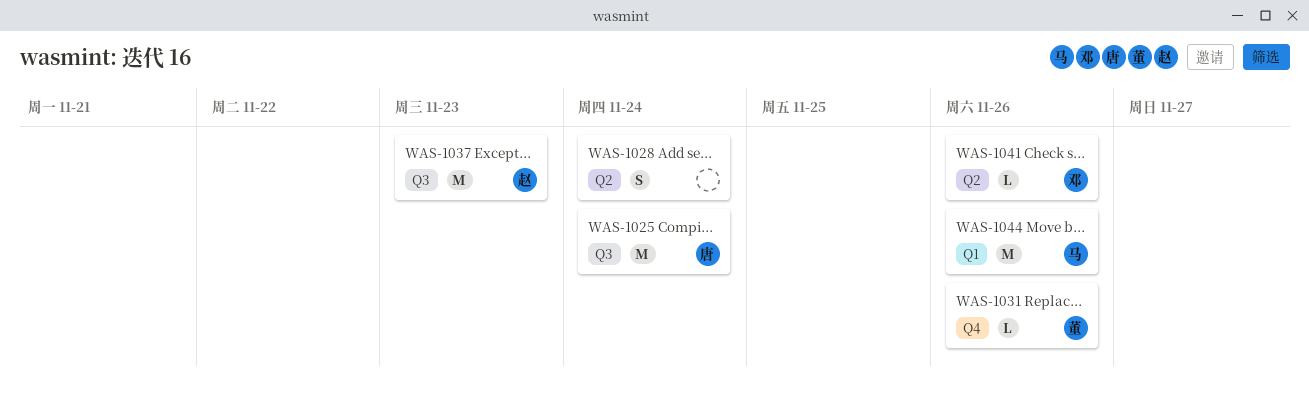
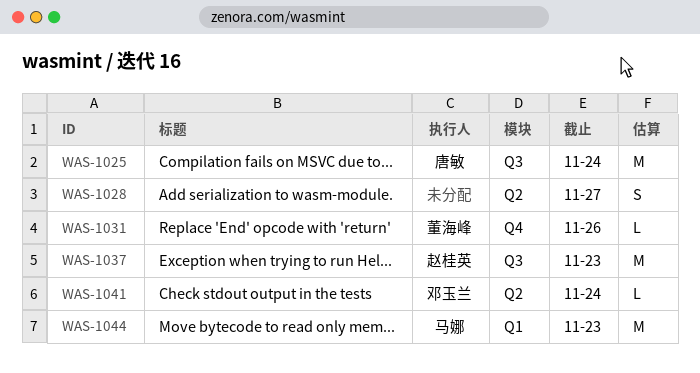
WAS-1028, due: Nov 24 -> Nov 27
WAS-1041, due: Nov 26 -> Nov 24
WAS-1044, due: Nov 26 -> Nov 23

